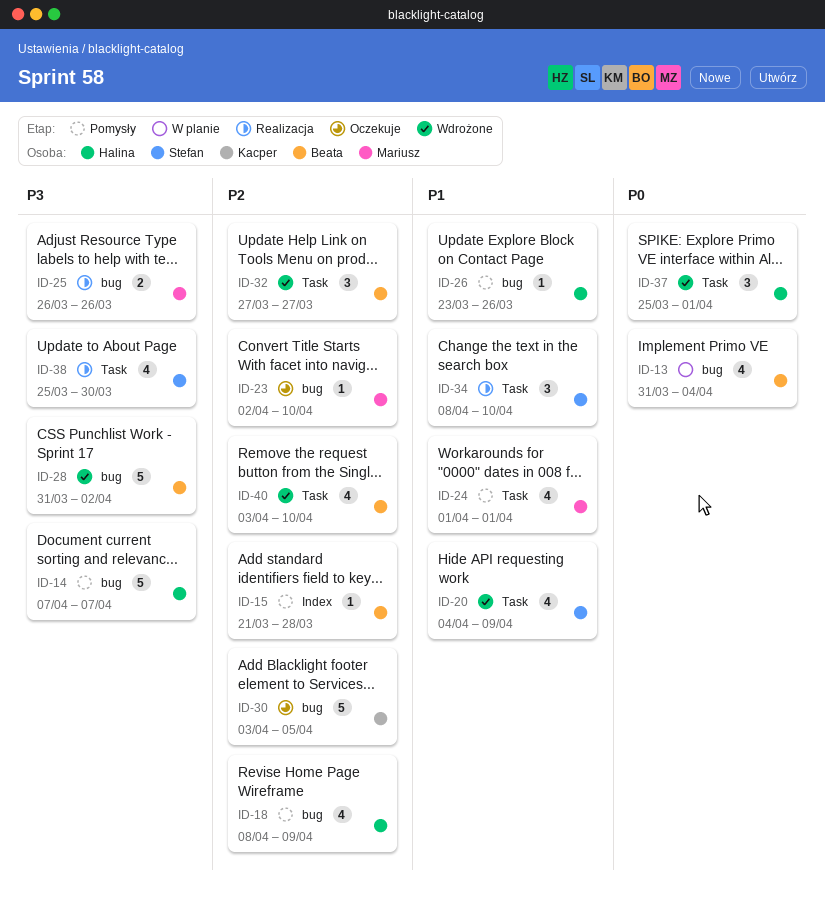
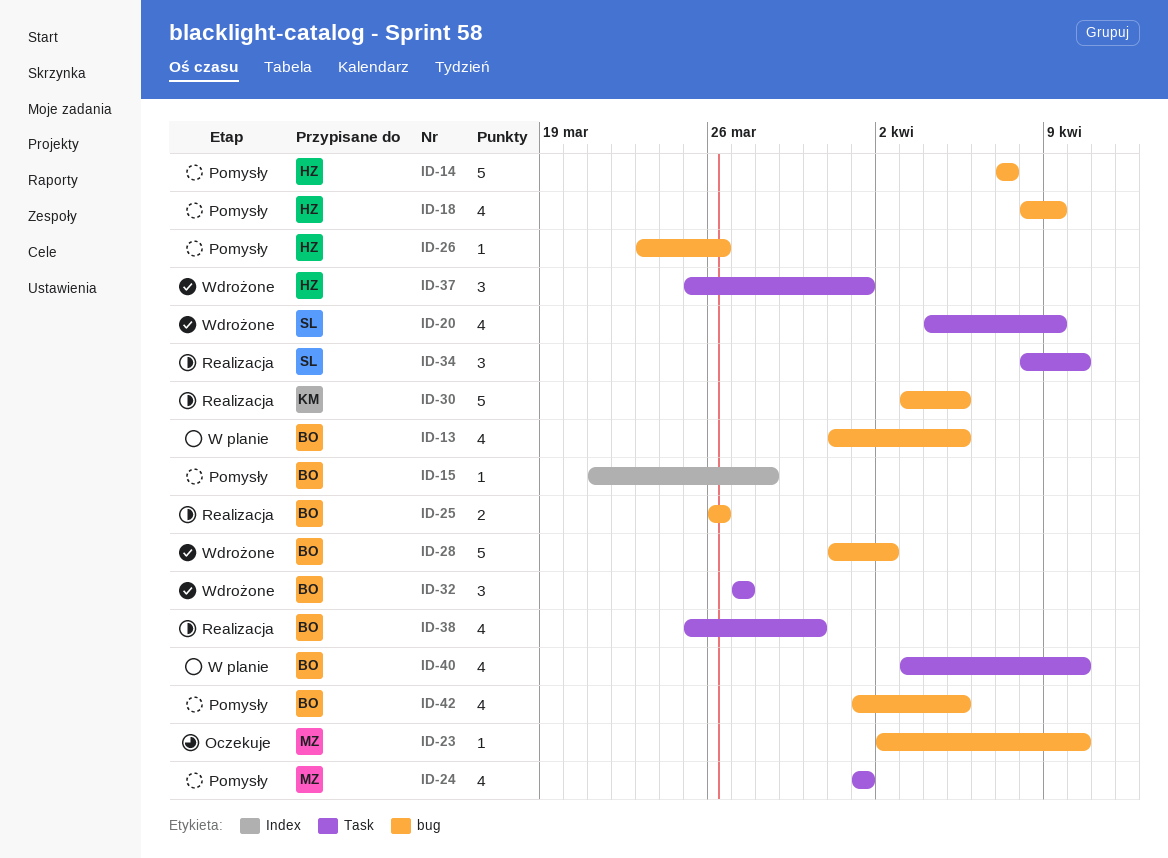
ID-13, due: Apr 4 -> Apr 5
ID-25, owner: Mariusz -> Beata
ID-30, status: Oczekuje -> Realizacja
ID-38, owner: Stefan -> Beata
ID-40, status: Wdrożone -> W planie
ID-42: none -> present

